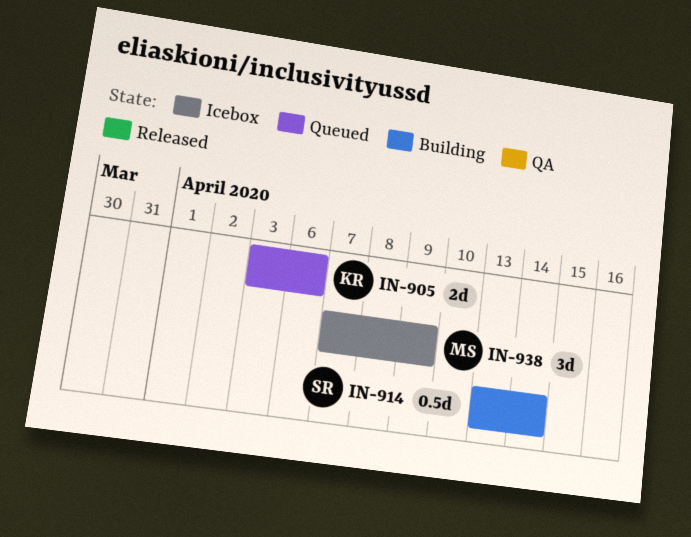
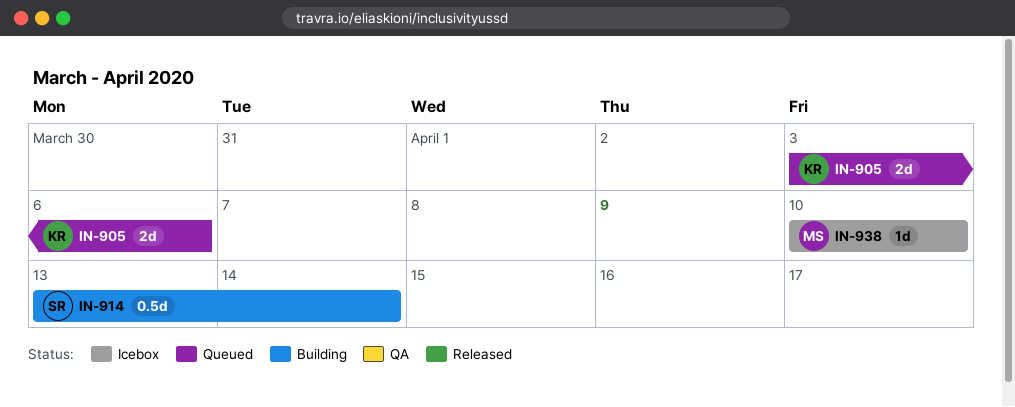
IN-938, estimate: 3d -> 1d
IN-938, start: Apr 7 -> Apr 10
IN-938, due: Apr 9 -> Apr 10

